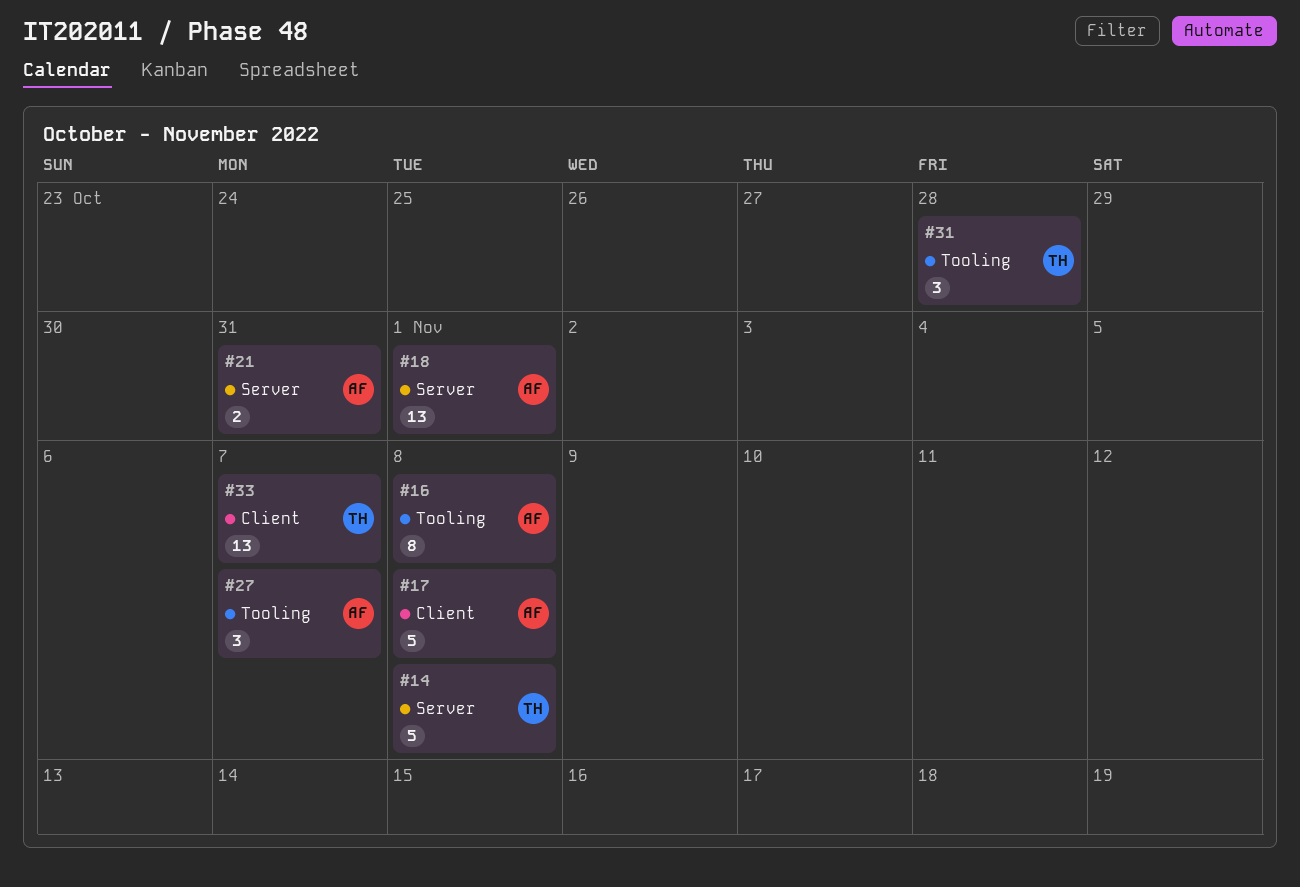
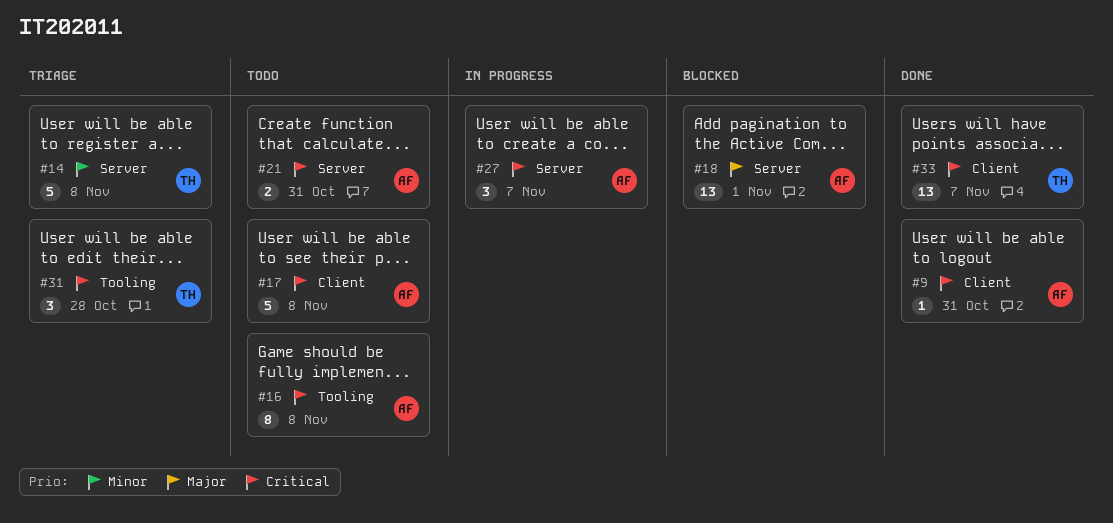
#9: none -> present
#27, label: Tooling -> Server

